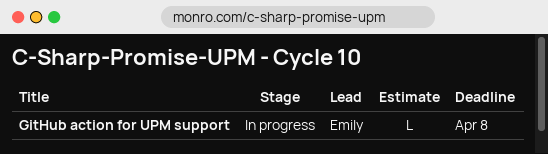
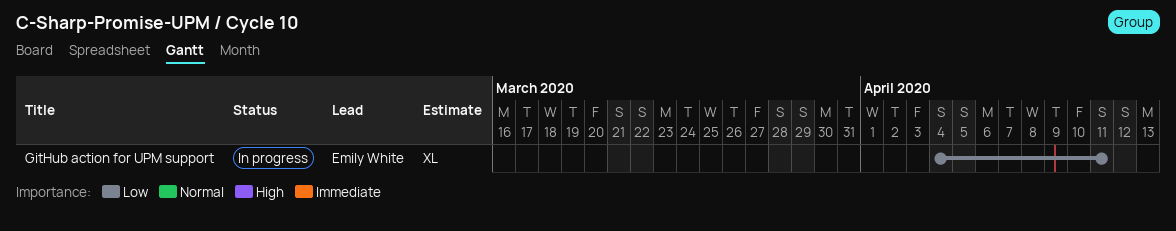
GitHub action for UPM support, estimate: L -> XL
GitHub action for UPM support, due: Apr 8 -> Apr 11

